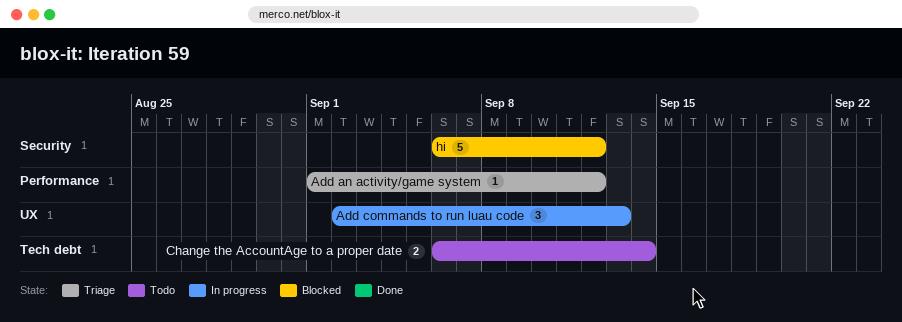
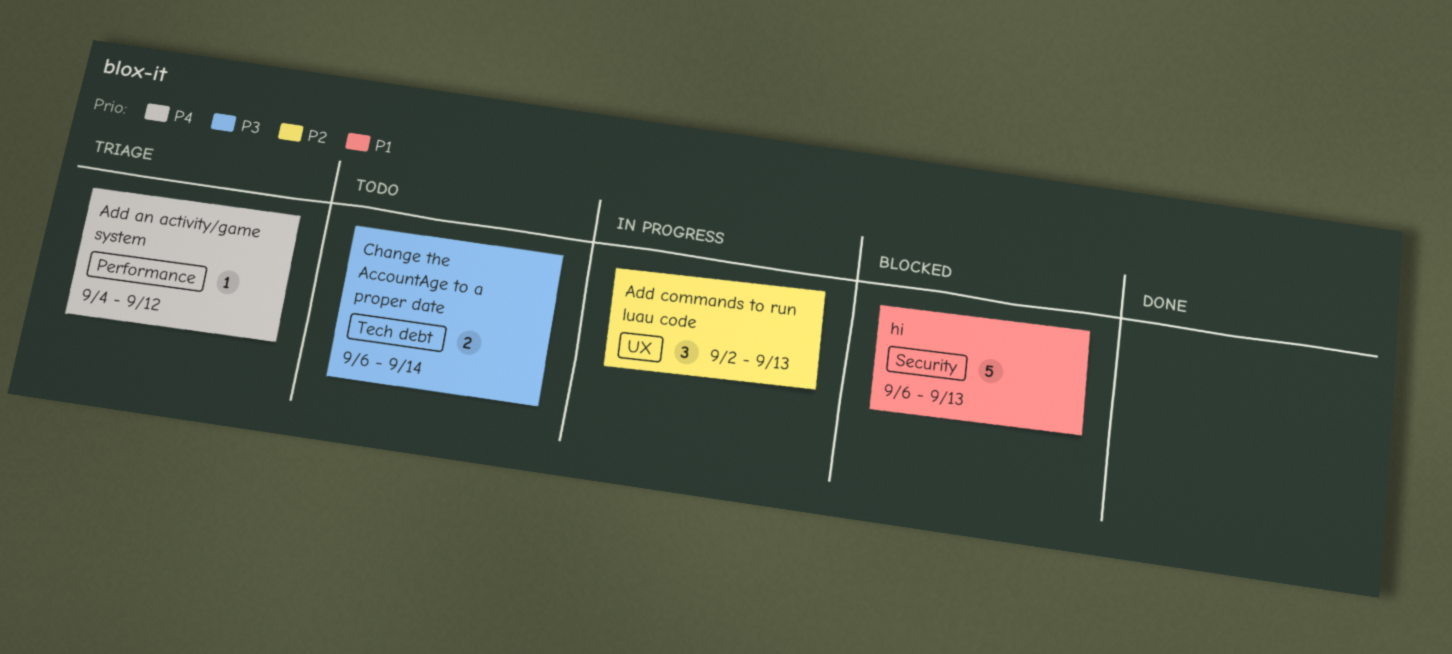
Add an activity/game system, start: Sep 1 -> Sep 4
hi, due: Sep 12 -> Sep 13

